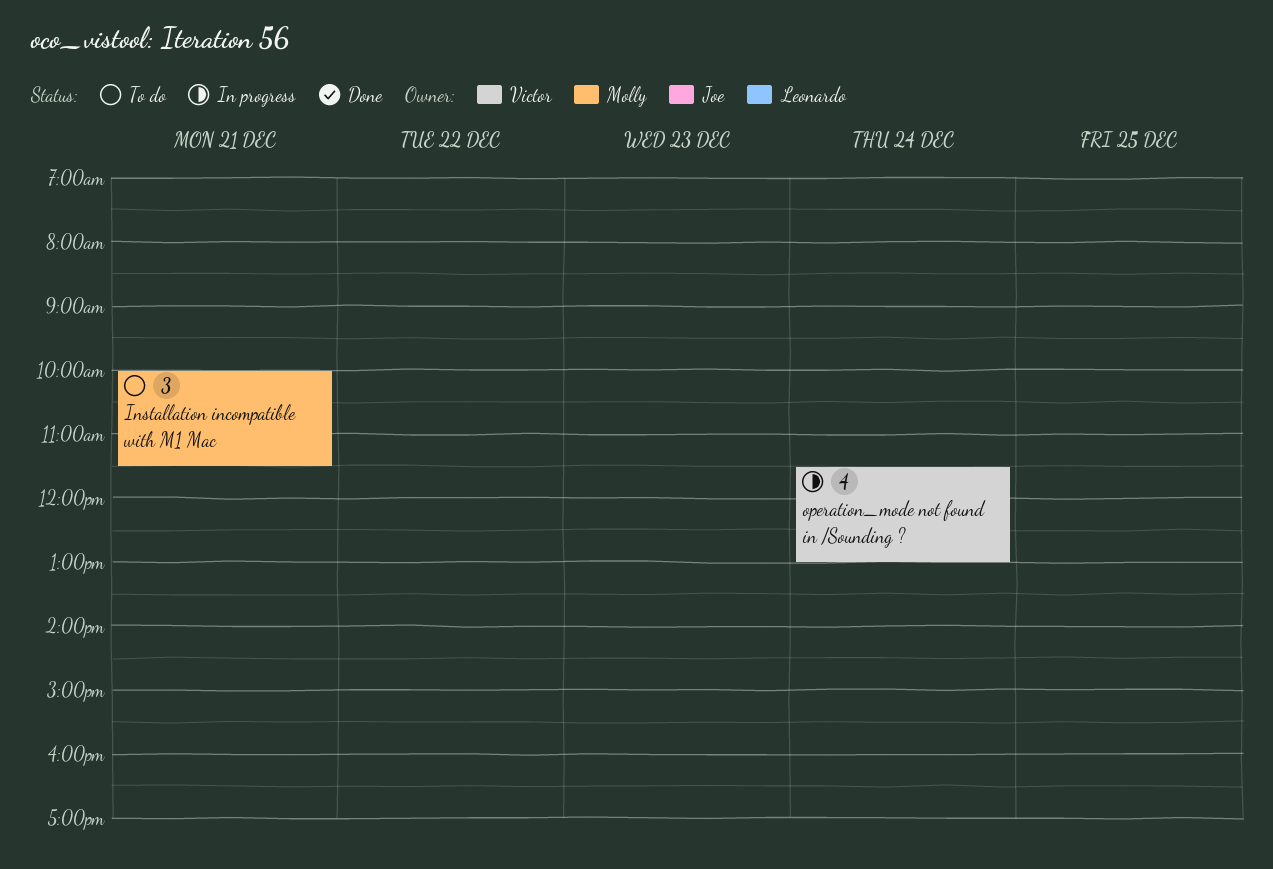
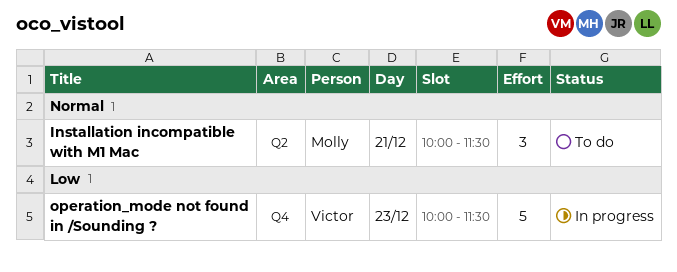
operation_mode not found in /Sounding ?, estimate: 4 -> 5
operation_mode not found in /Sounding ?, day: Dec 24 -> Dec 23
operation_mode not found in /Sounding ?, begins: 11:30 -> 10:00
operation_mode not found in /Sounding ?, ends: 13:00 -> 11:30

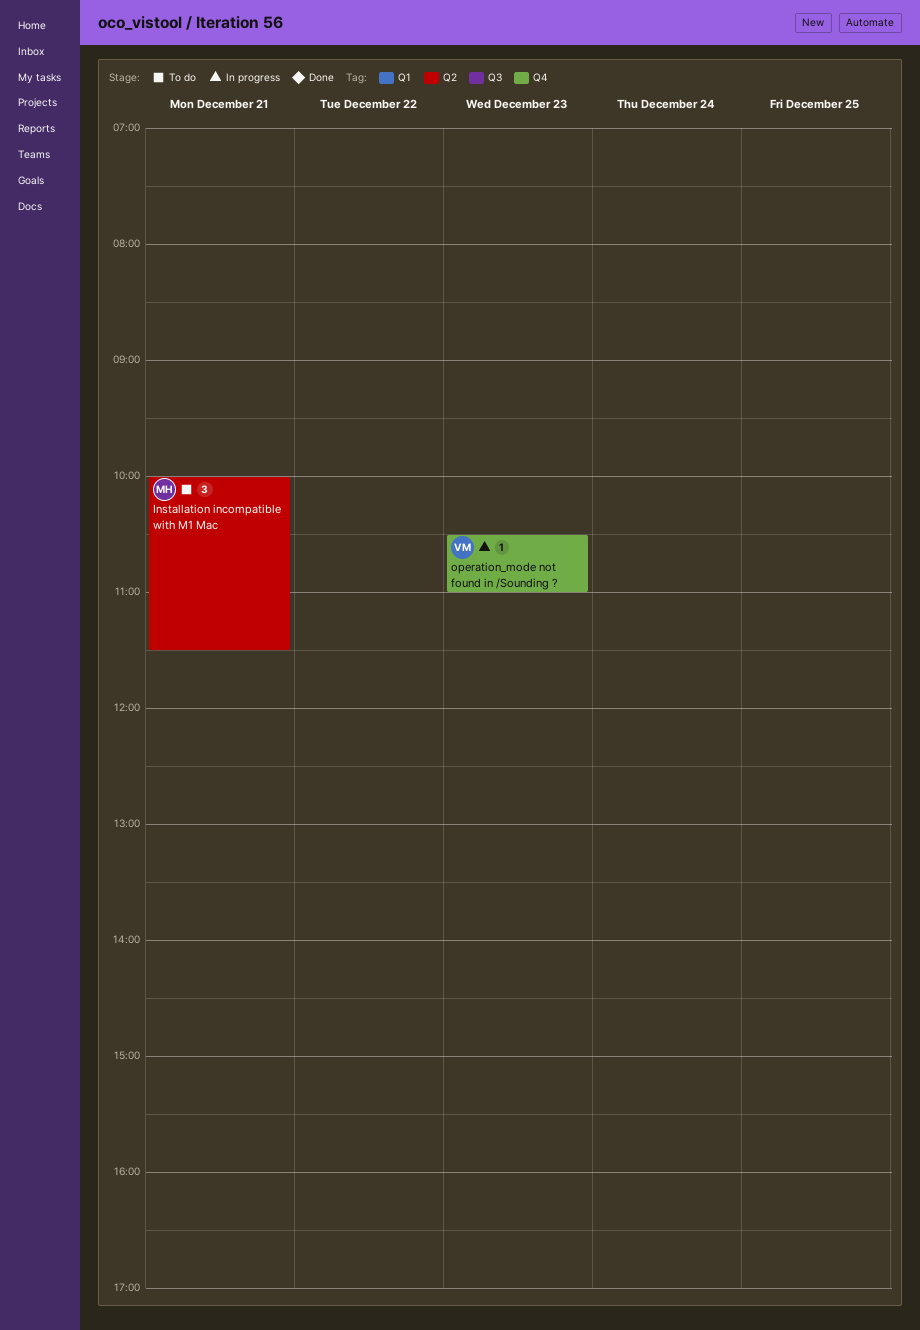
operation_mode not found in /Sounding ?, estimate: 5 -> 1
operation_mode not found in /Sounding ?, begins: 10:00 -> 10:30
operation_mode not found in /Sounding ?, ends: 11:30 -> 11:00

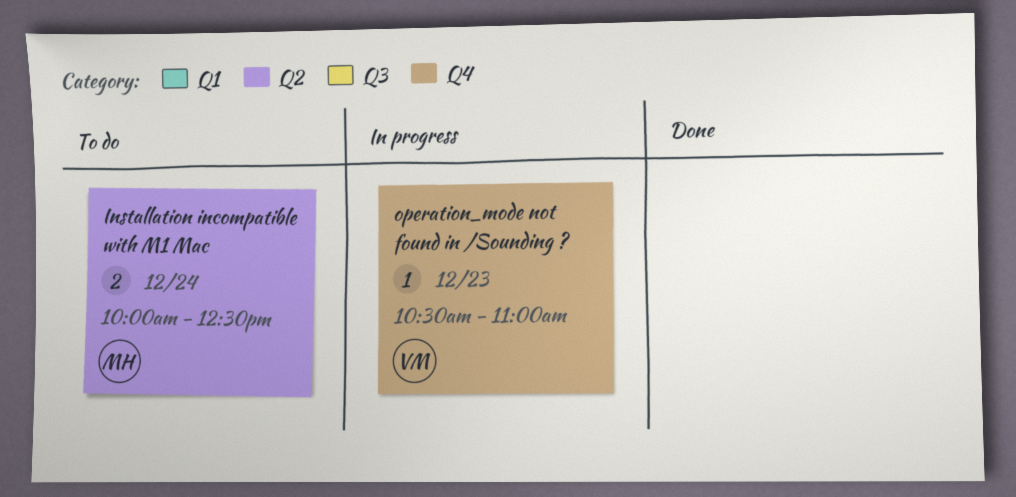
Installation incompatible with M1 Mac, estimate: 3 -> 2
Installation incompatible with M1 Mac, day: Dec 21 -> Dec 24
Installation incompatible with M1 Mac, ends: 11:30 -> 12:30

